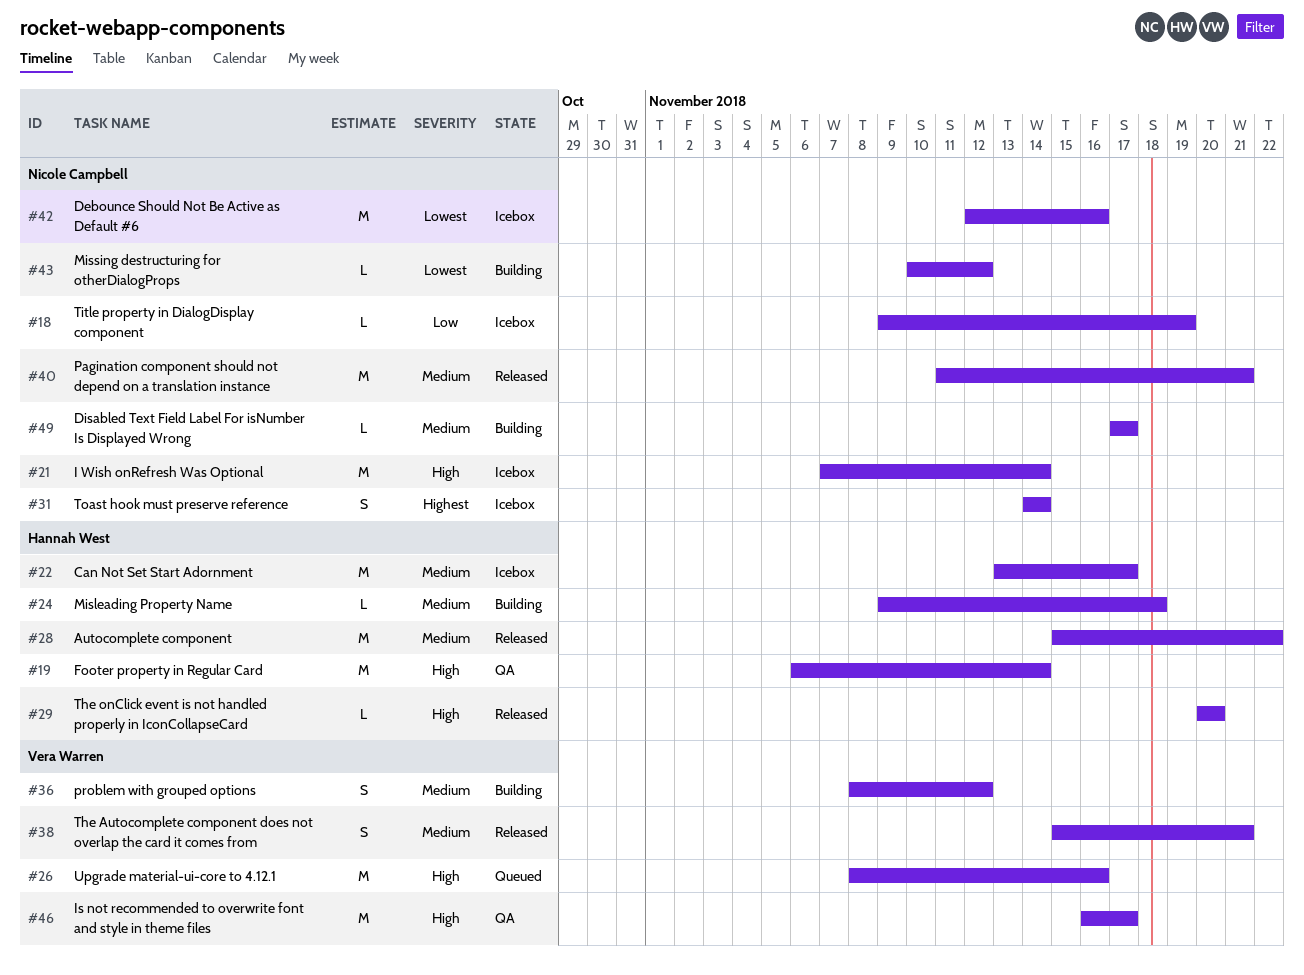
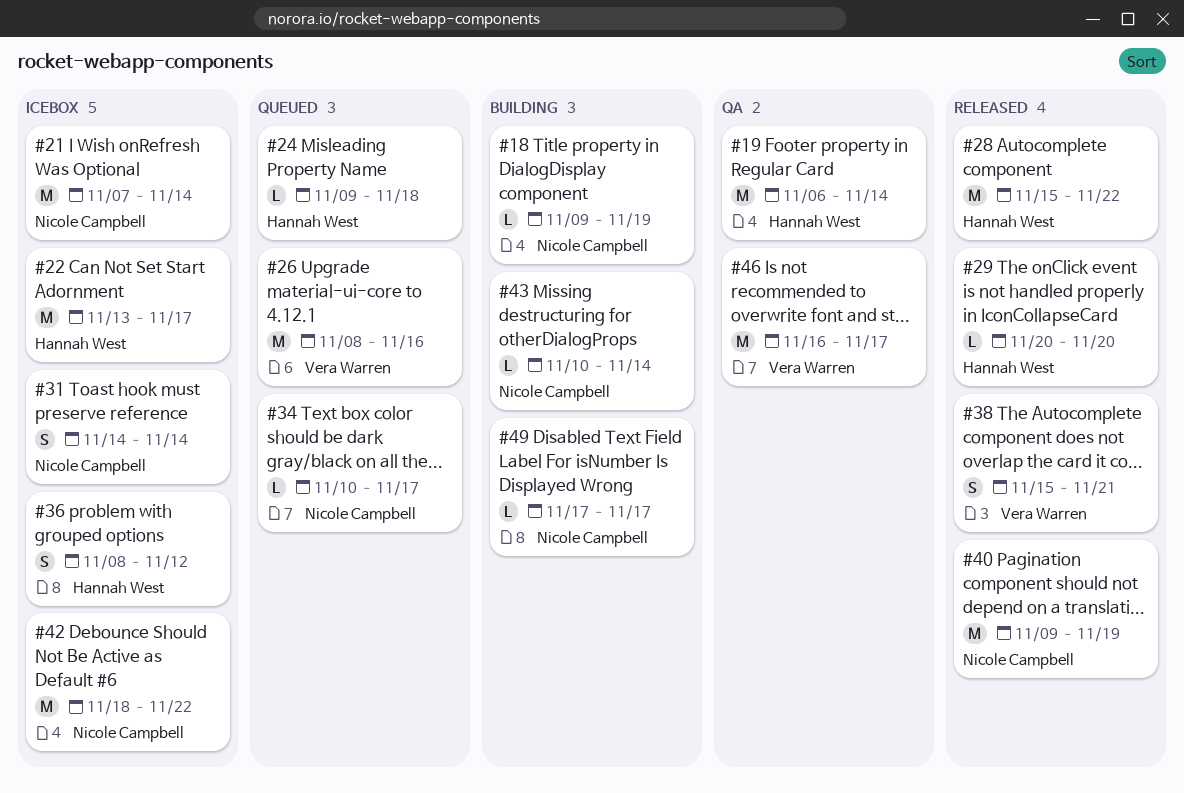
#18, status: Icebox -> Building
#24, status: Building -> Queued
#34: none -> present
#36, status: Building -> Icebox
#36, owner: Vera Warren -> Hannah West
#40, start: Nov 11 -> Nov 9
#40, due: Nov 21 -> Nov 19
#42, start: Nov 12 -> Nov 18
#42, due: Nov 16 -> Nov 22
#43, due: Nov 12 -> Nov 14

